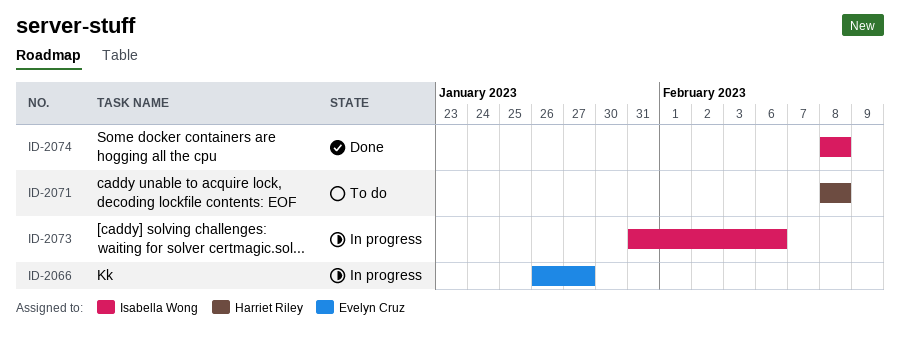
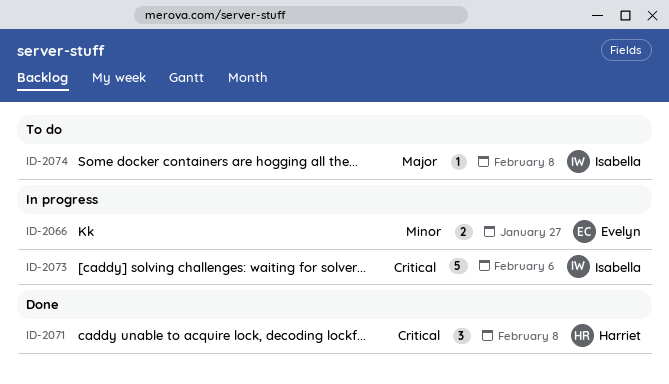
ID-2071, status: To do -> Done
ID-2074, status: Done -> To do

